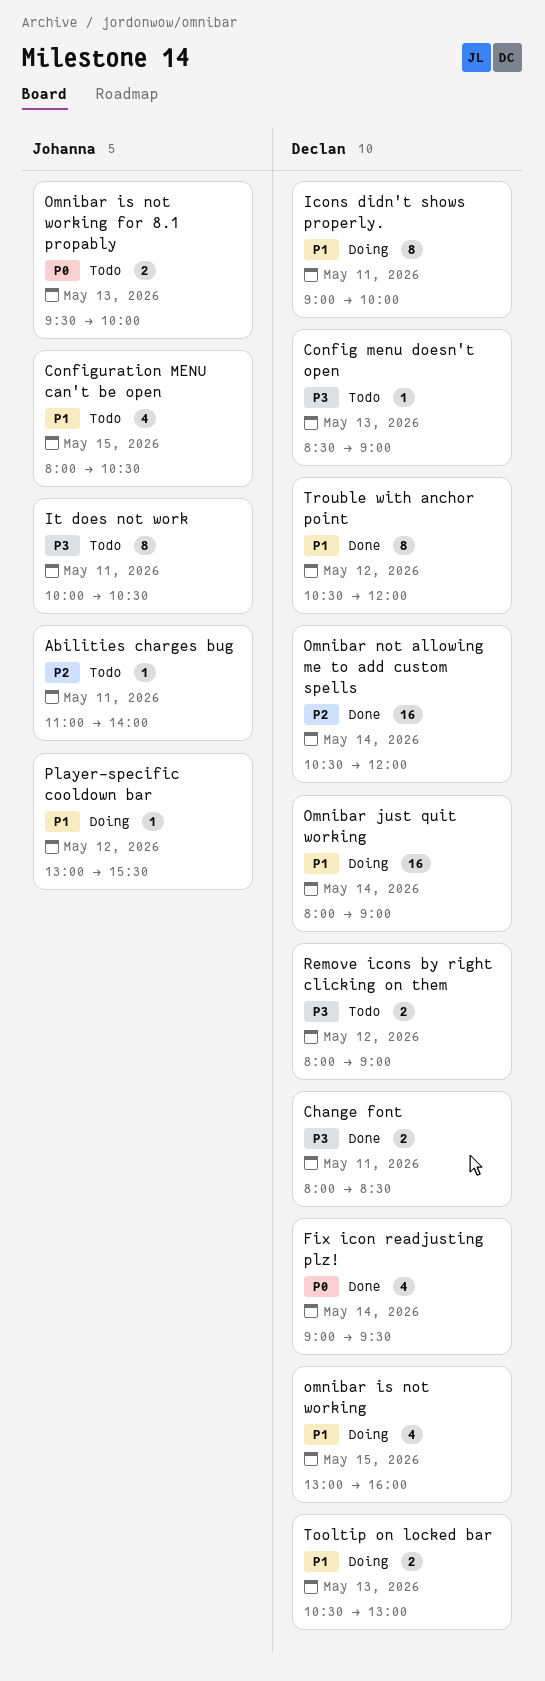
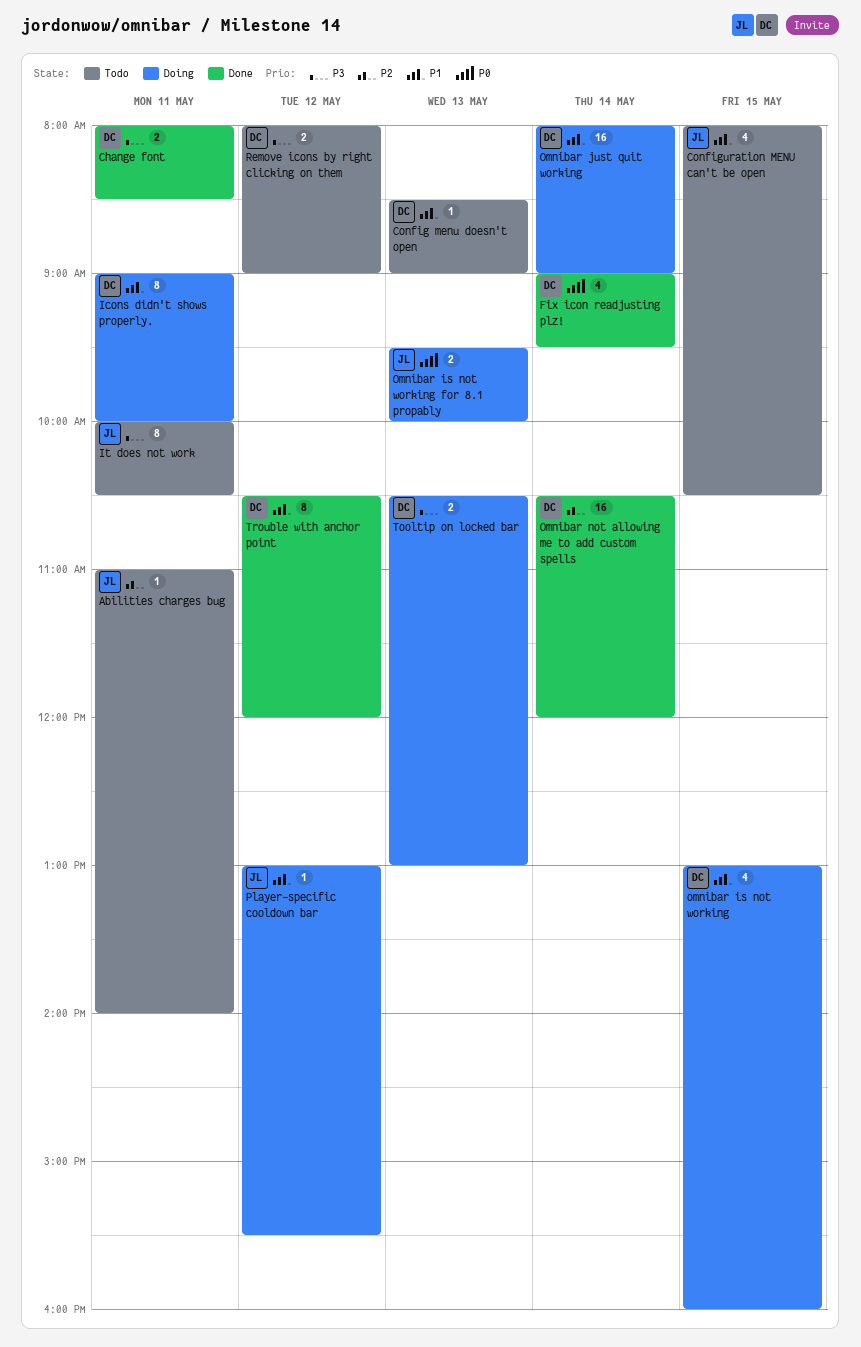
Config menu doesn't open, priority: P3 -> P1
Omnibar is not working for 8.1 propably, status: Todo -> Doing
Tooltip on locked bar, priority: P1 -> P3

